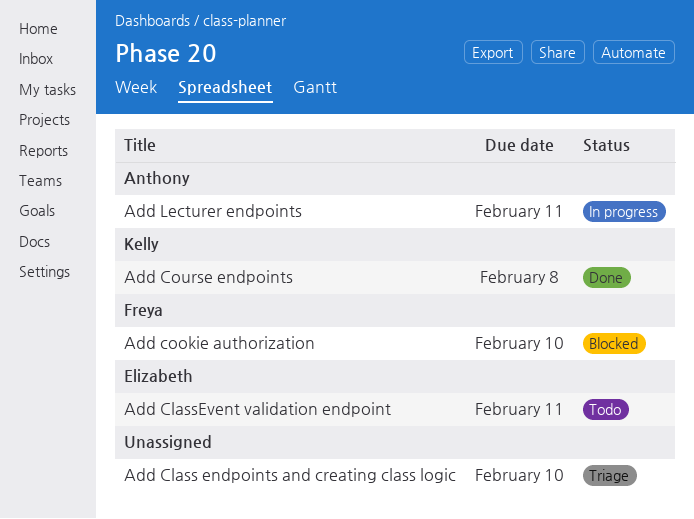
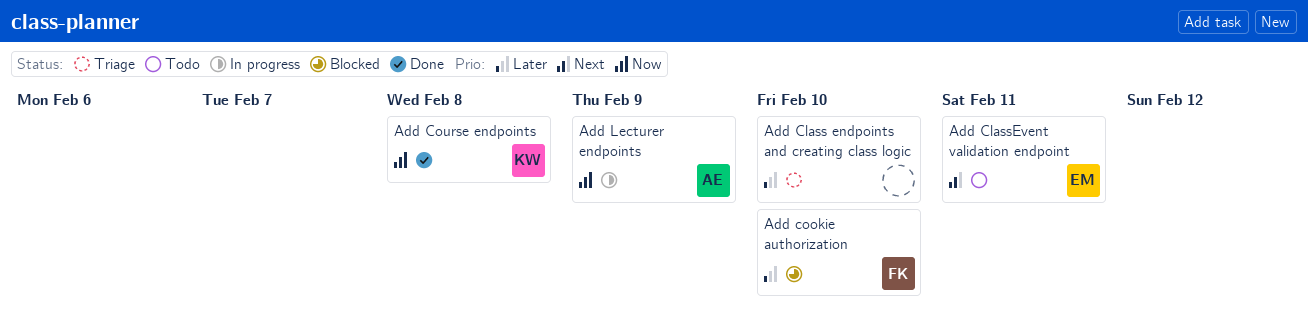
Add Lecturer endpoints, due: Feb 11 -> Feb 9

